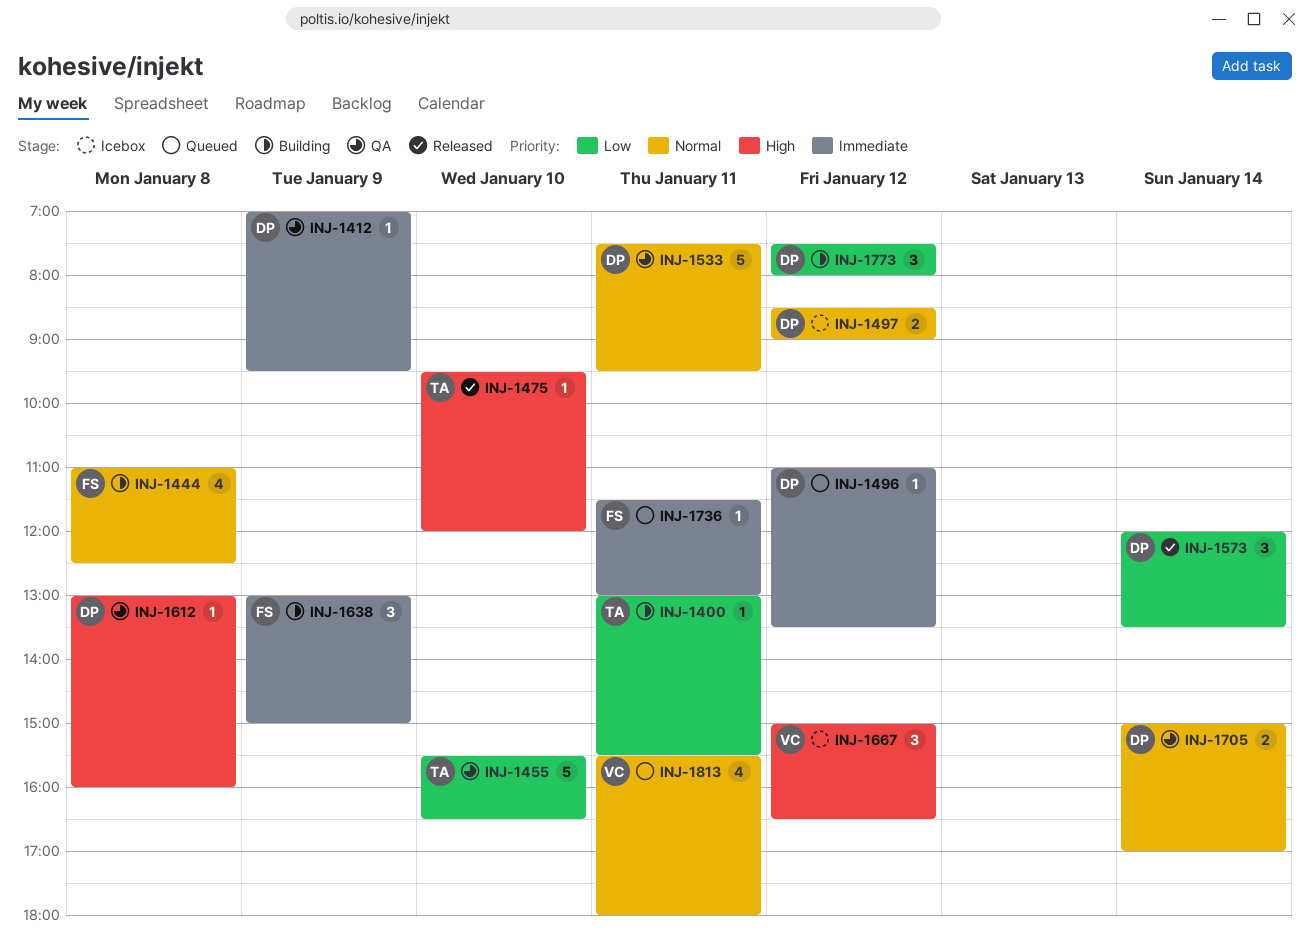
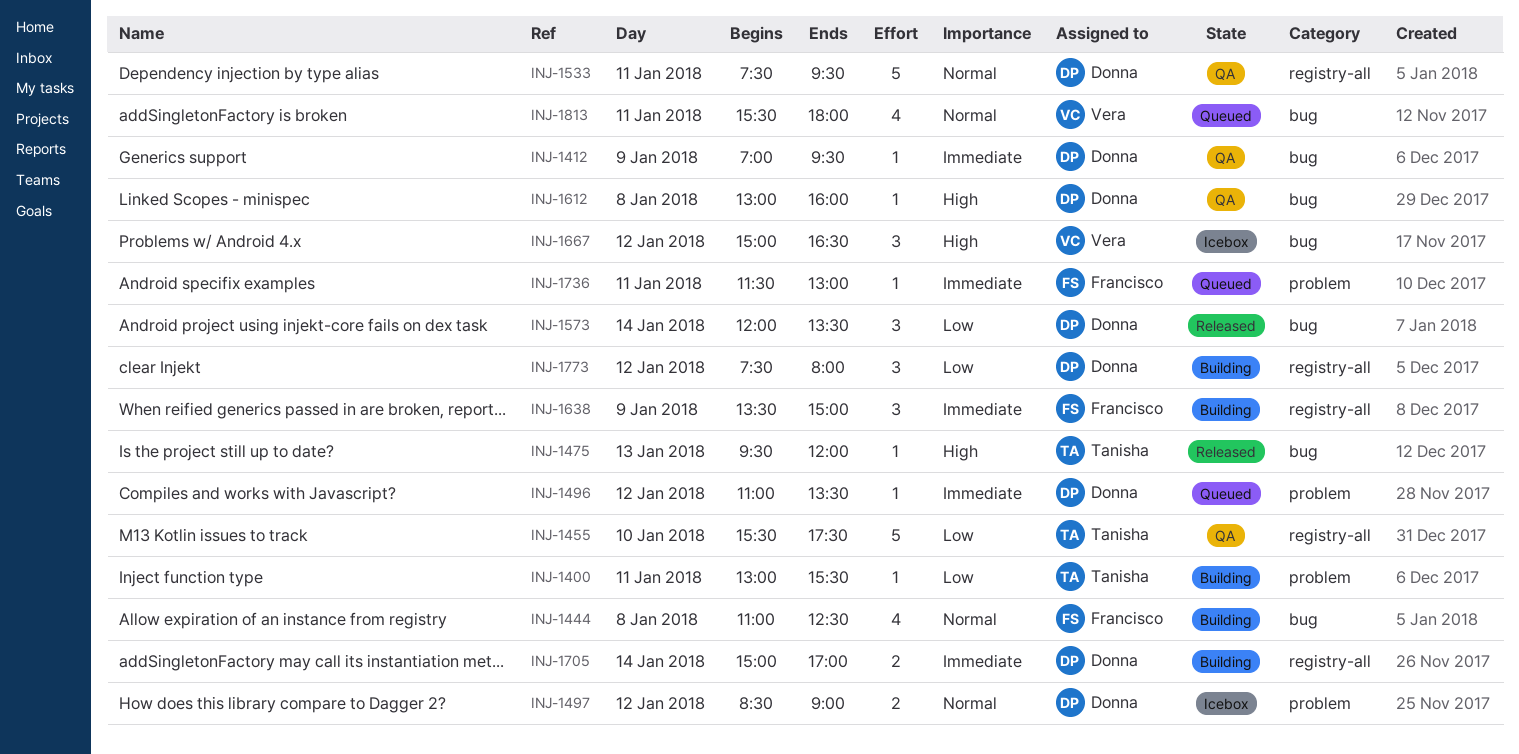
INJ-1455, ends: 16:30 -> 17:30
INJ-1475, day: Jan 10 -> Jan 13
INJ-1638, begins: 13:00 -> 13:30
INJ-1705, status: QA -> Building
INJ-1705, priority: Normal -> Immediate

